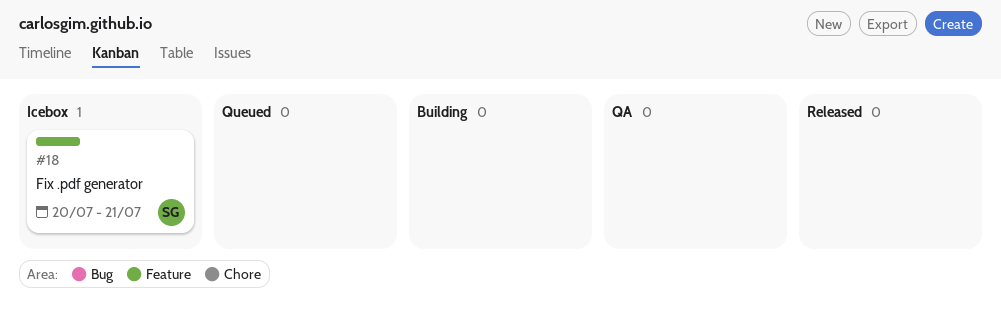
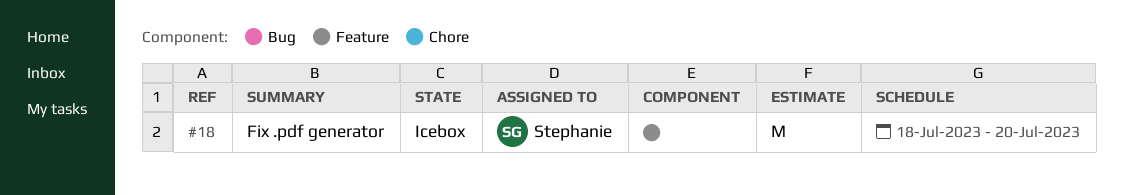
#18, start: Jul 20 -> Jul 18
#18, due: Jul 21 -> Jul 20

